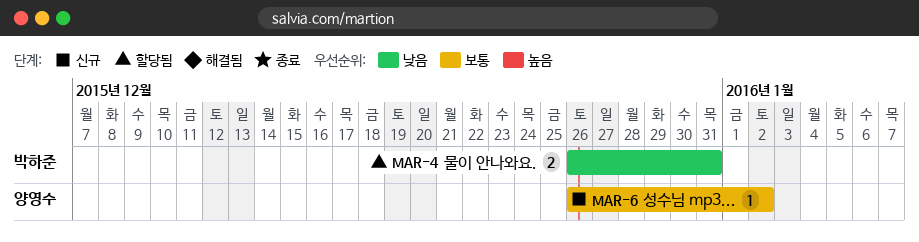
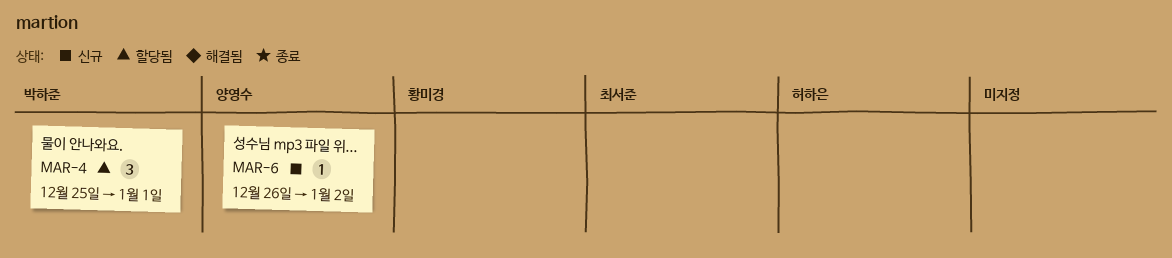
MAR-4, estimate: 2 -> 3
MAR-4, start: Dec 26 -> Dec 25
MAR-4, due: Dec 31 -> Jan 1

